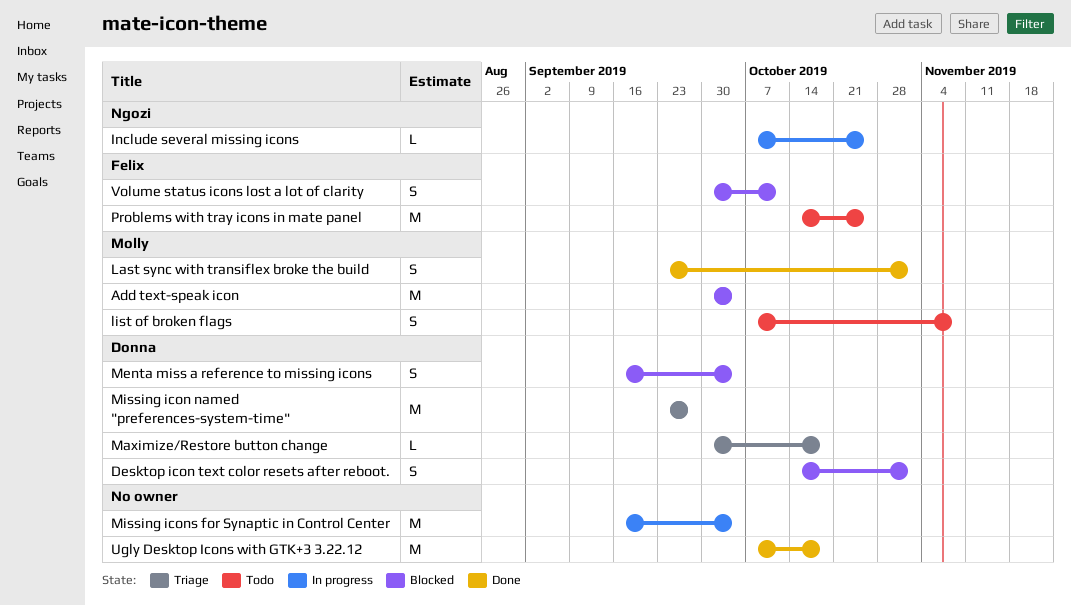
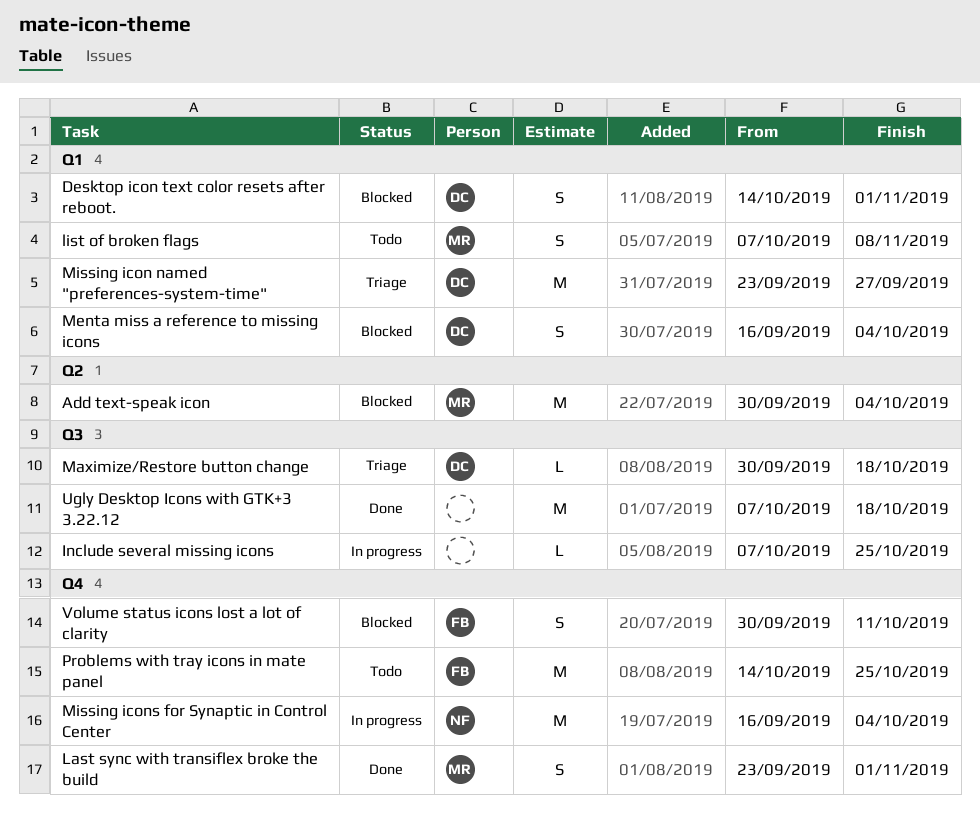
Include several missing icons, owner: Ngozi -> none
Missing icons for Synaptic in Control Center, owner: none -> Ngozi

